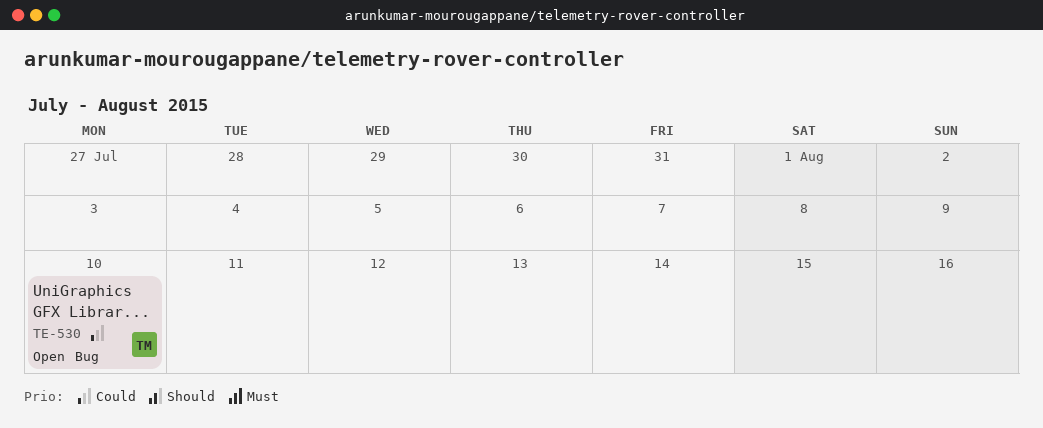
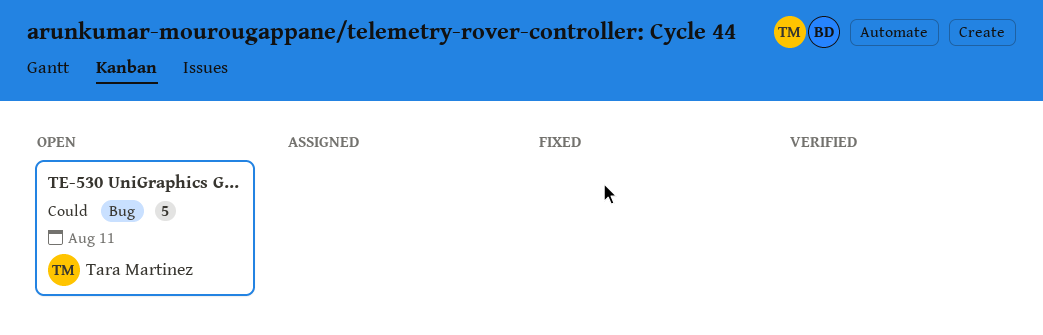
TE-530, due: Aug 10 -> Aug 11

